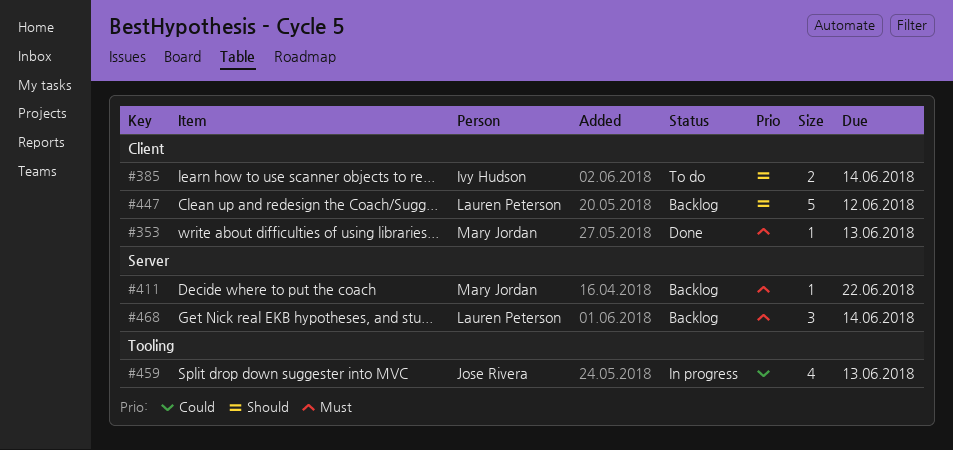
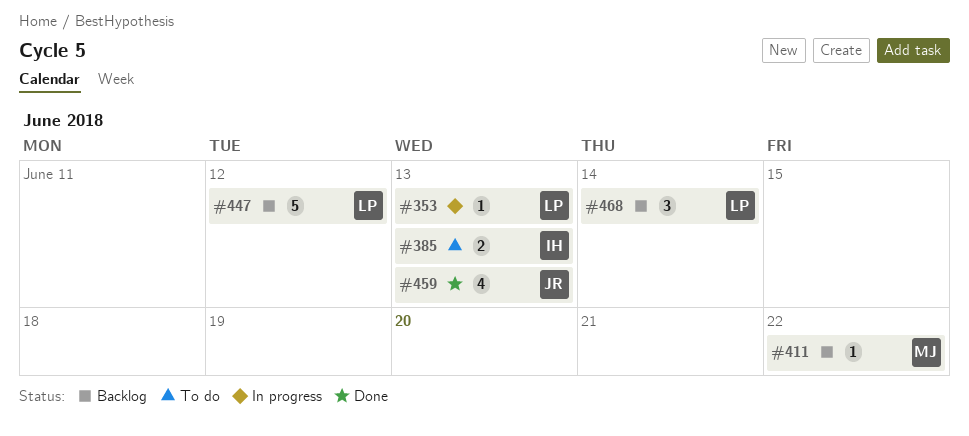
#353, status: Done -> In progress
#353, owner: Mary Jordan -> Lauren Peterson
#385, due: Jun 14 -> Jun 13
#459, status: In progress -> Done

